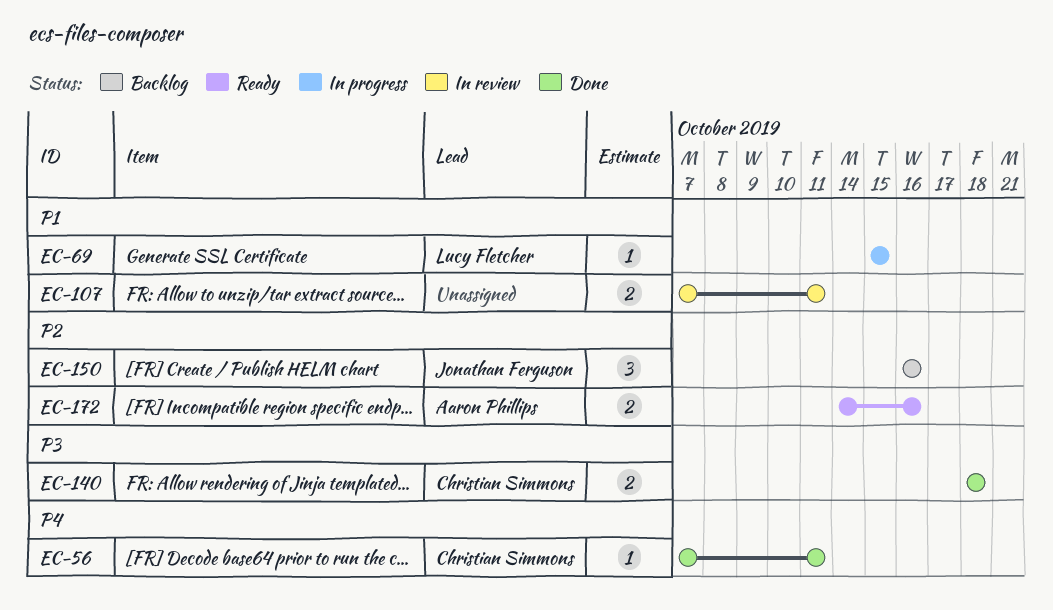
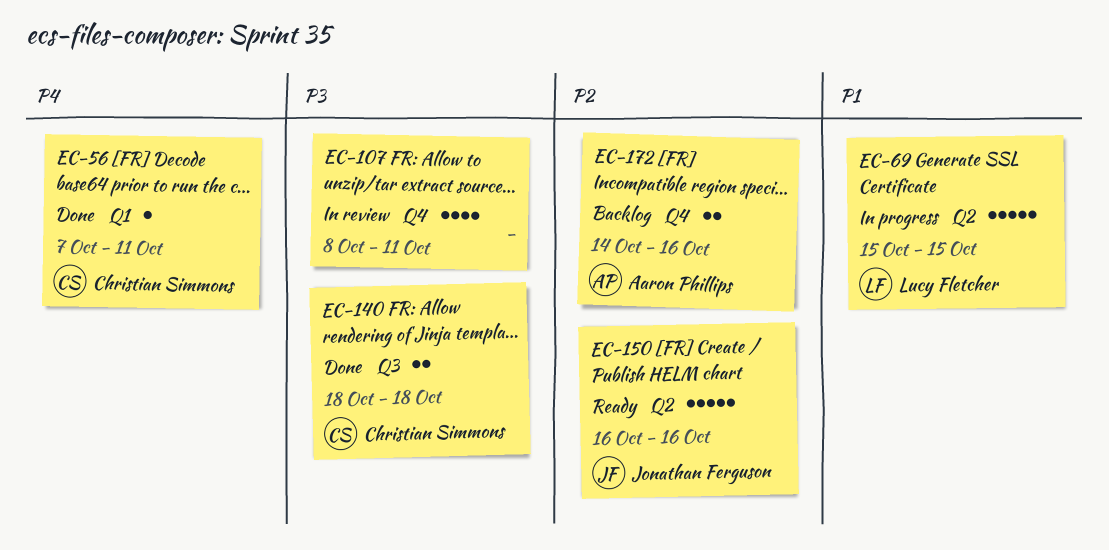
EC-69, estimate: 1 -> 5
EC-107, priority: P1 -> P3
EC-107, estimate: 2 -> 4
EC-107, start: Oct 7 -> Oct 8
EC-150, status: Backlog -> Ready
EC-150, estimate: 3 -> 5
EC-172, status: Ready -> Backlog

